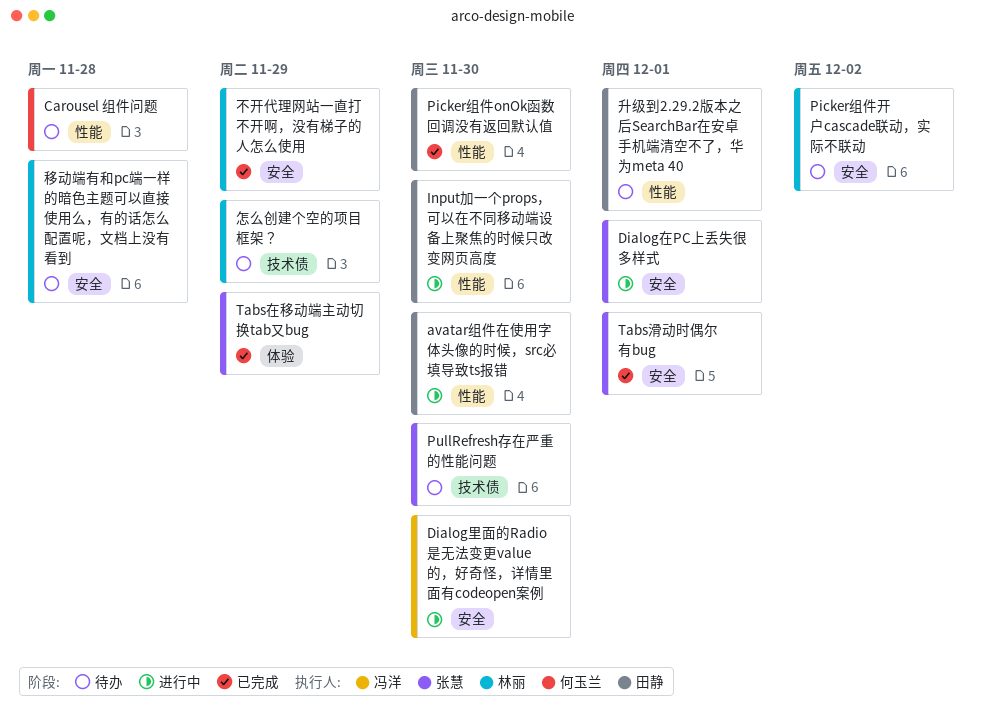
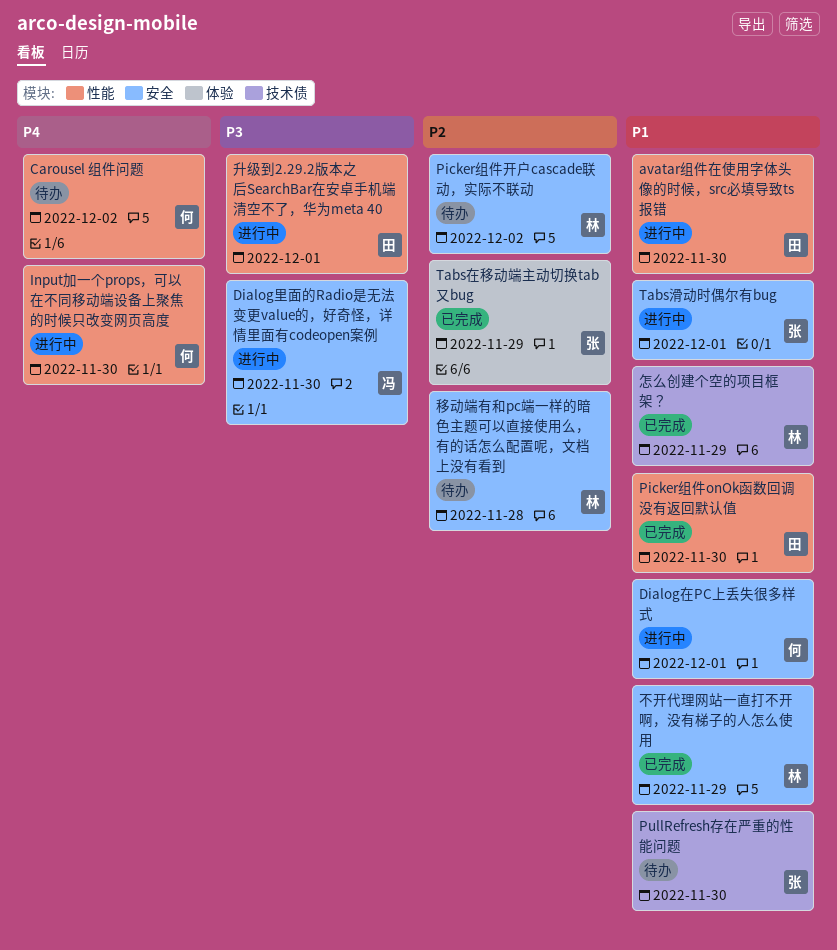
Carousel 组件问题, due: Nov 28 -> Dec 2
Dialog在PC上丢失很多样式, owner: 张慧 -> 何玉兰
Input加一个props，可以在不同移动端设备上聚焦的时候只改变网页高度, owner: 田静 -> 何玉兰
Tabs滑动时偶尔有bug, status: 已完成 -> 进行中
升级到2.29.2版本之后SearchBar在安卓手机端清空不了，华为meta 40, status: 待办 -> 进行中
怎么创建个空的项目框架？, status: 待办 -> 已完成

